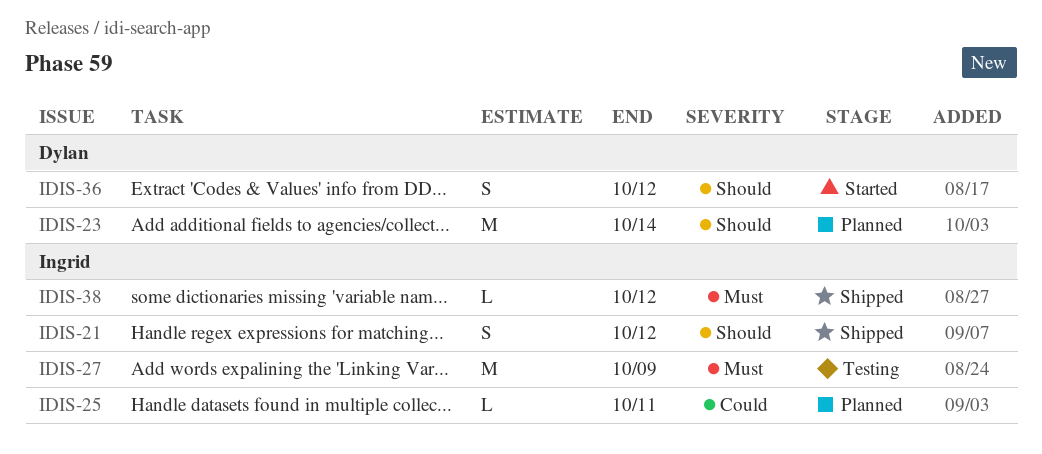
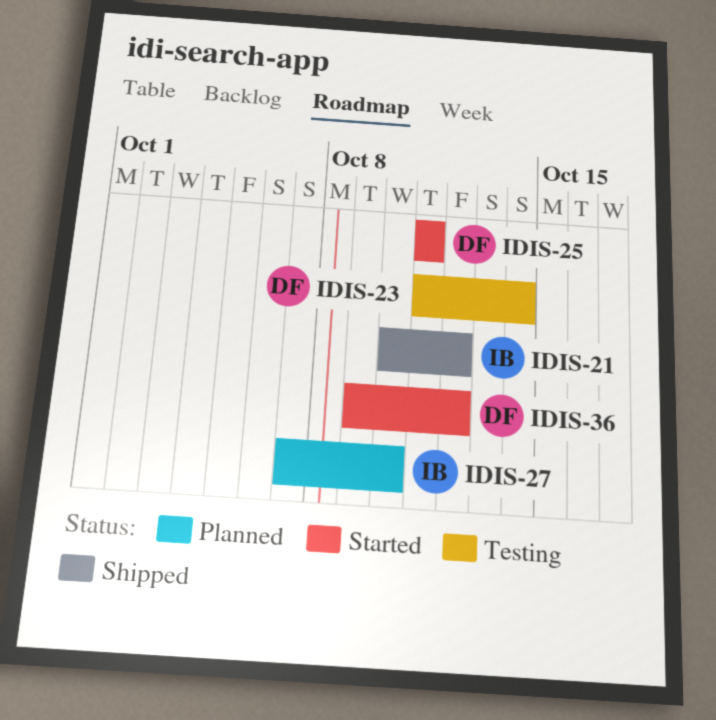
IDIS-23, status: Planned -> Testing
IDIS-25, status: Planned -> Started
IDIS-25, owner: Ingrid -> Dylan
IDIS-27, status: Testing -> Planned
IDIS-27, due: Oct 9 -> Oct 10
IDIS-38: present -> none

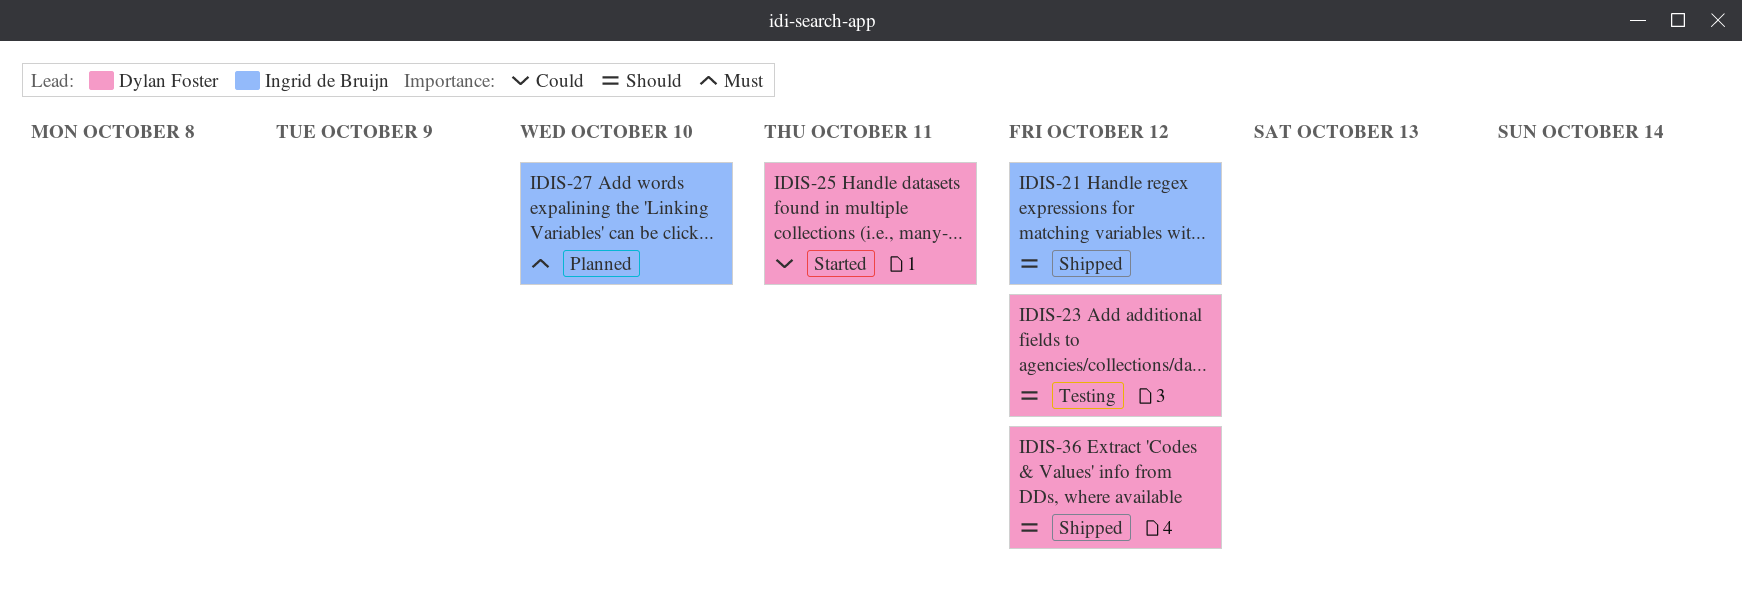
IDIS-23, due: Oct 14 -> Oct 12
IDIS-36, status: Started -> Shipped

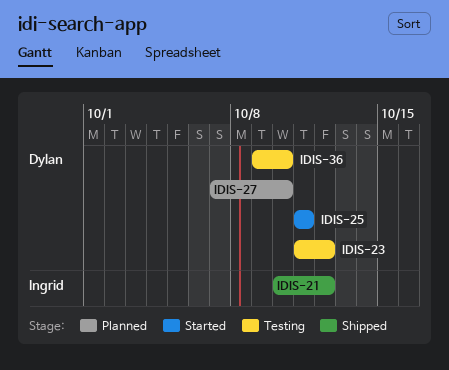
IDIS-27, owner: Ingrid de Bruijn -> Dylan Foster
IDIS-36, status: Shipped -> Testing
IDIS-36, due: Oct 12 -> Oct 10

